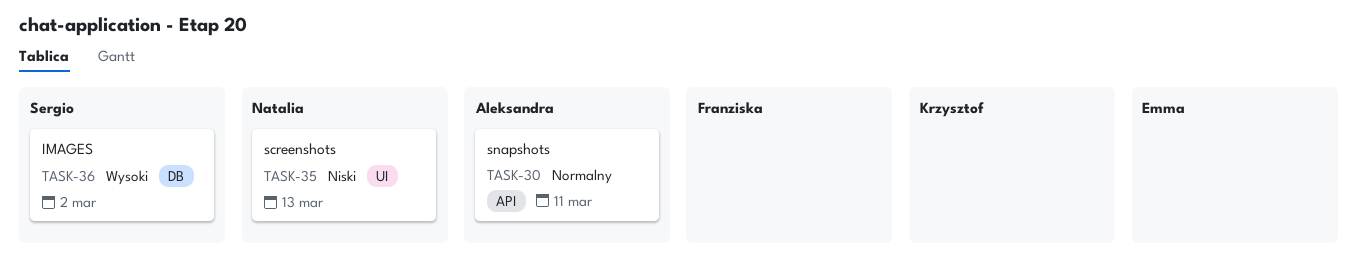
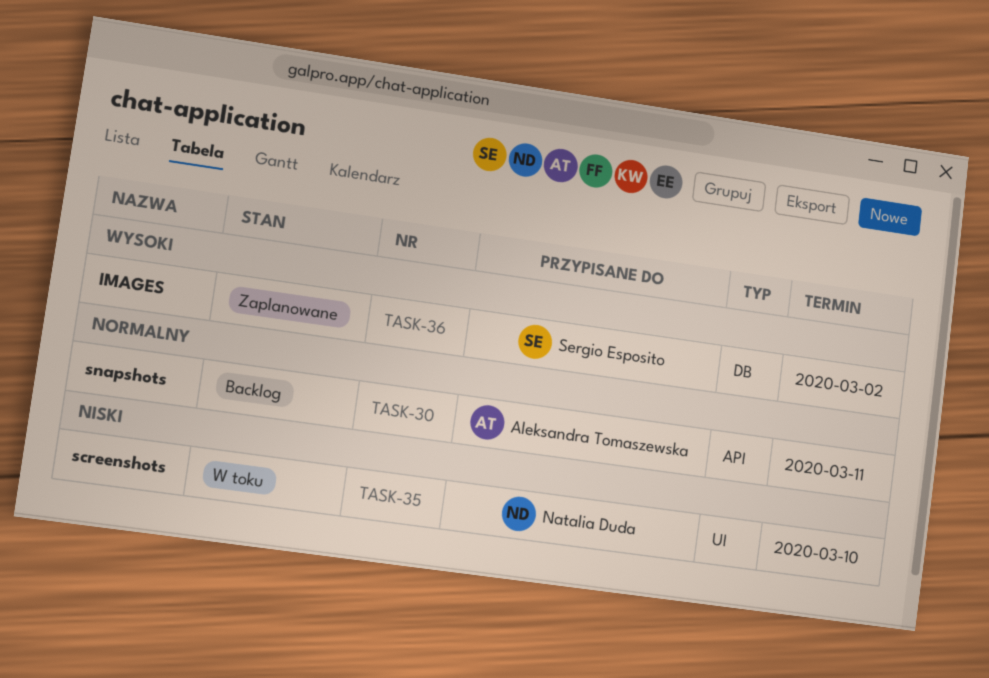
TASK-35, due: Mar 13 -> Mar 10

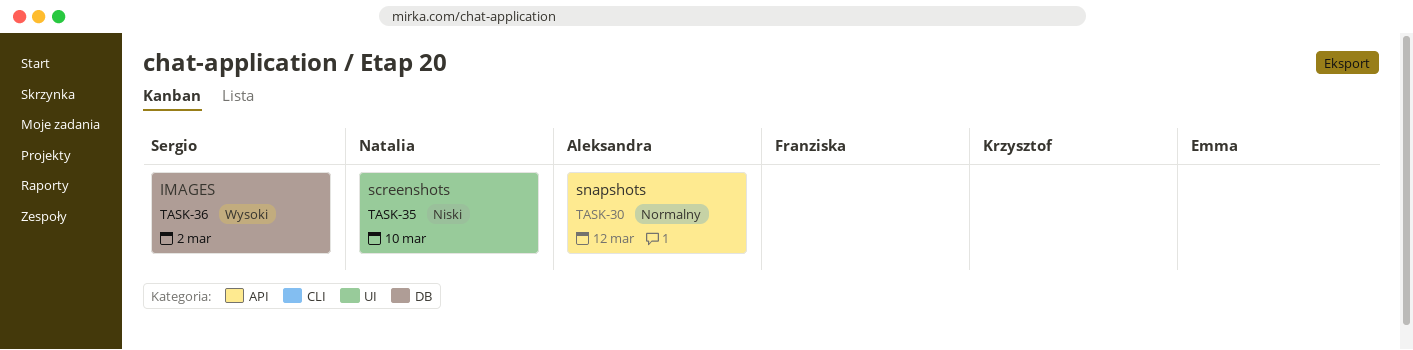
TASK-30, due: Mar 11 -> Mar 12

